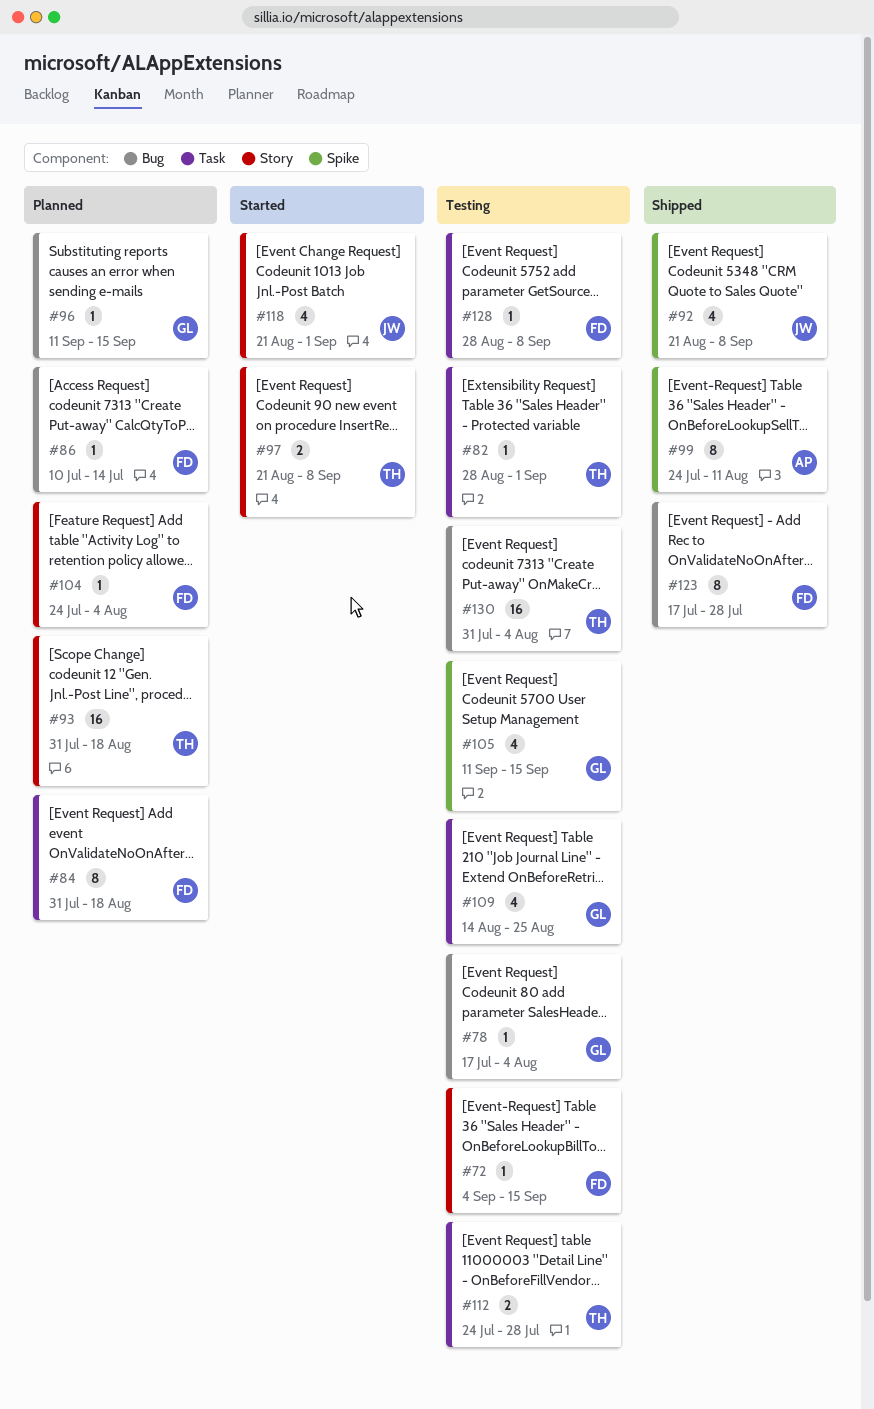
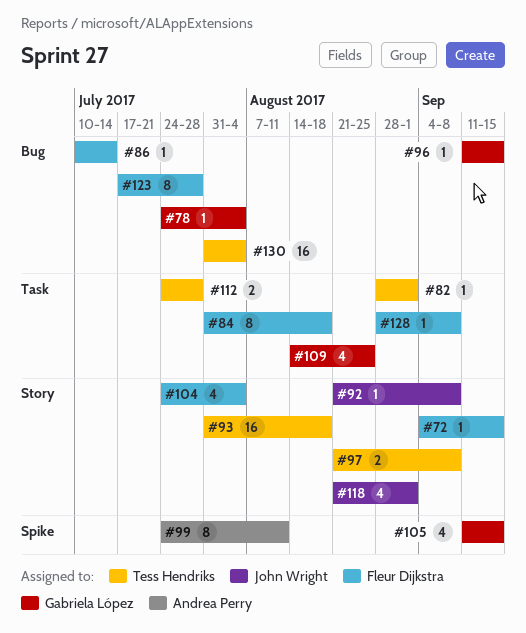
#78, start: Jul 17 -> Jul 24
#92, label: Spike -> Story
#92, estimate: 4 -> 1
#104, estimate: 1 -> 4

